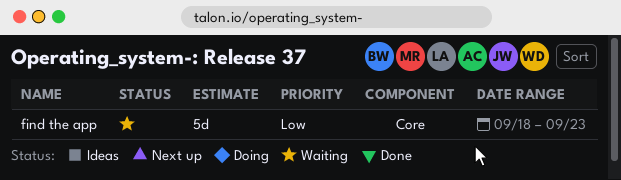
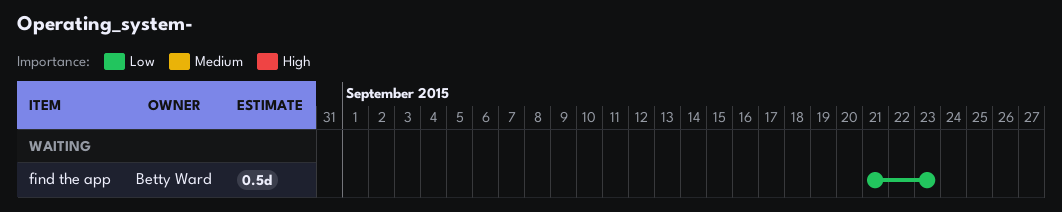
find the app, estimate: 5d -> 0.5d
find the app, start: Sep 18 -> Sep 21

